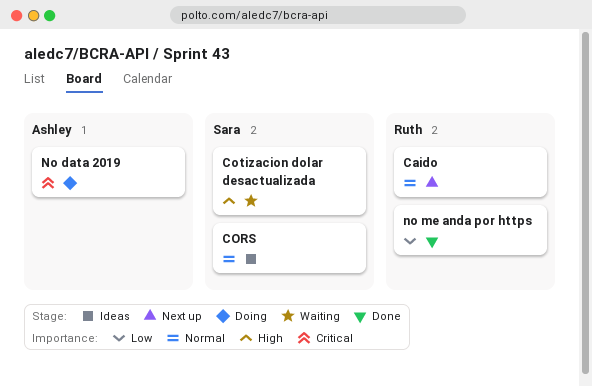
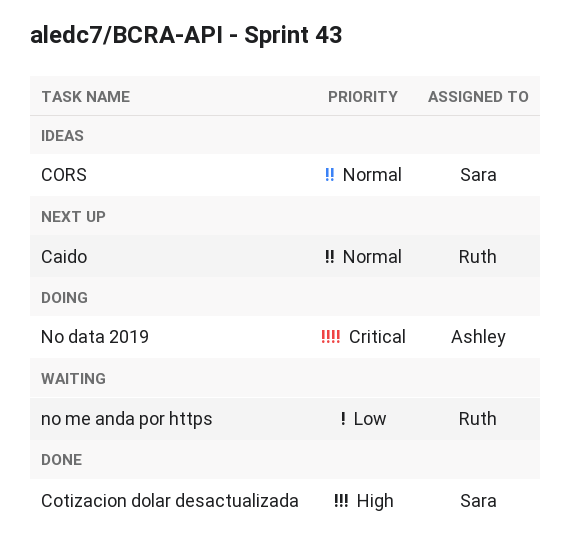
Cotizacion dolar desactualizada, status: Waiting -> Done
no me anda por https, status: Done -> Waiting

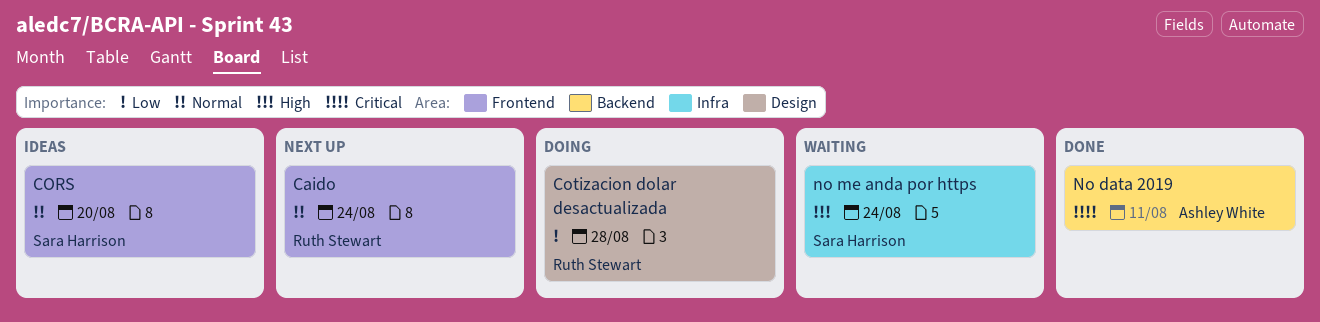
Cotizacion dolar desactualizada, status: Done -> Doing
Cotizacion dolar desactualizada, owner: Sara Harrison -> Ruth Stewart
Cotizacion dolar desactualizada, priority: High -> Low
No data 2019, status: Doing -> Done
no me anda por https, owner: Ruth Stewart -> Sara Harrison
no me anda por https, priority: Low -> High

